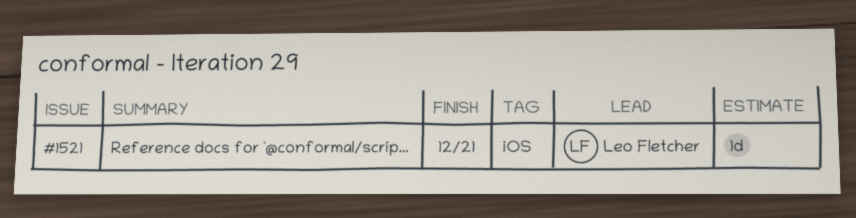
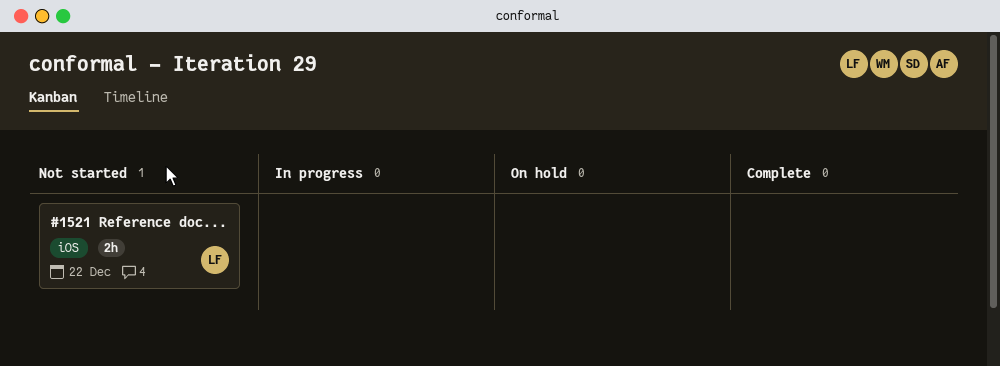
#1521, estimate: 1d -> 2h
#1521, due: Dec 21 -> Dec 22

